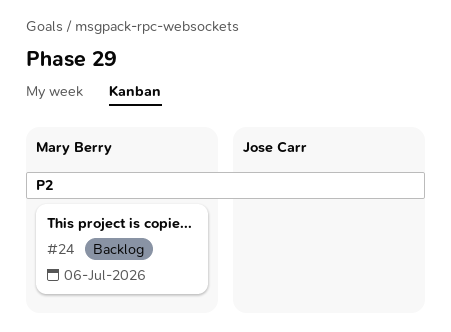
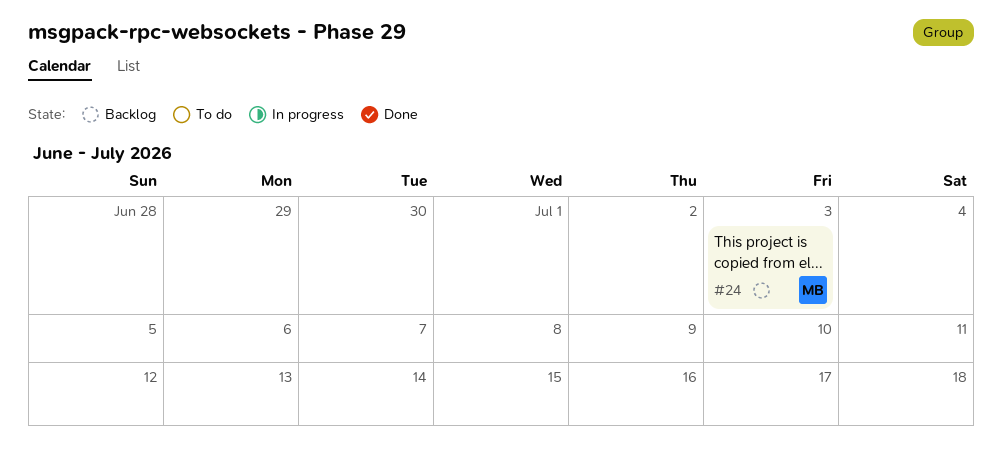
#24, due: Jul 6 -> Jul 3

